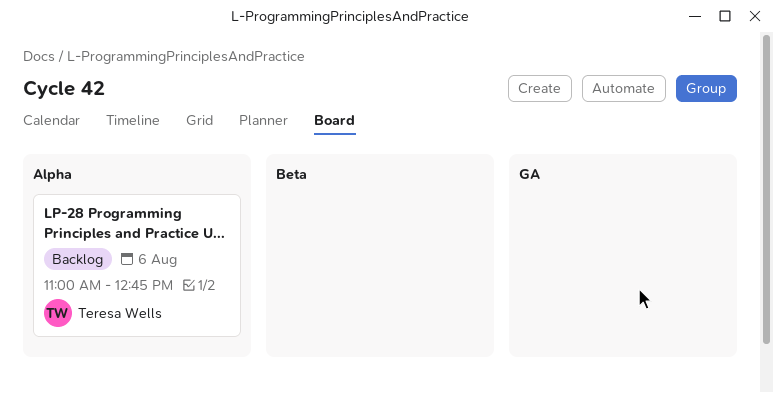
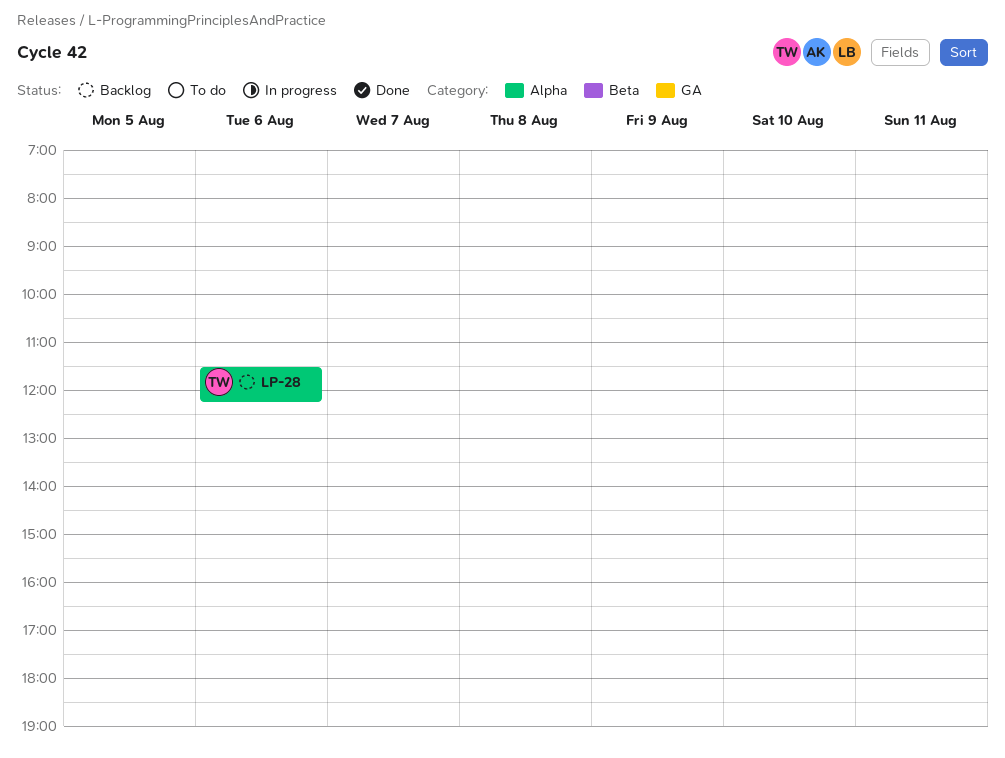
LP-28, begins: 11:00 -> 11:30
LP-28, ends: 12:45 -> 12:15

